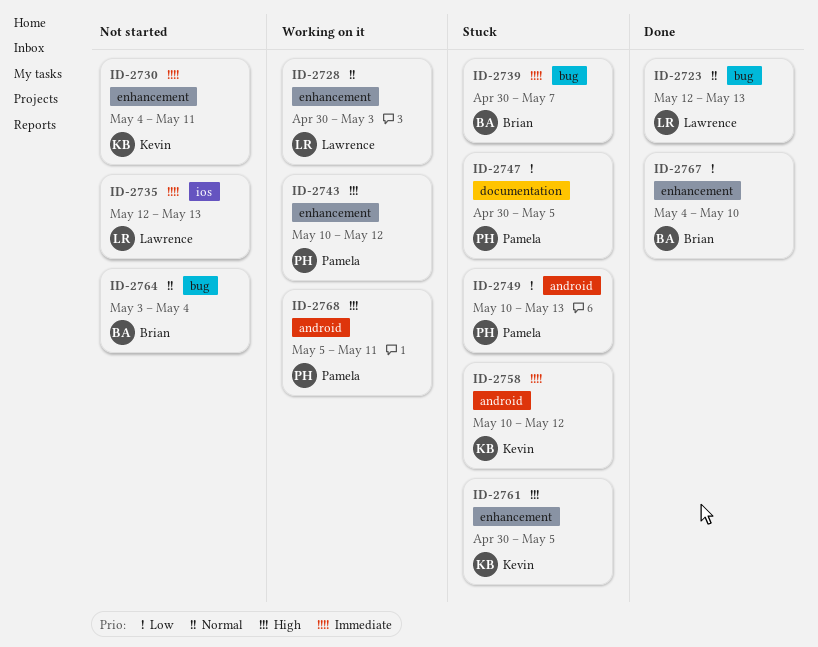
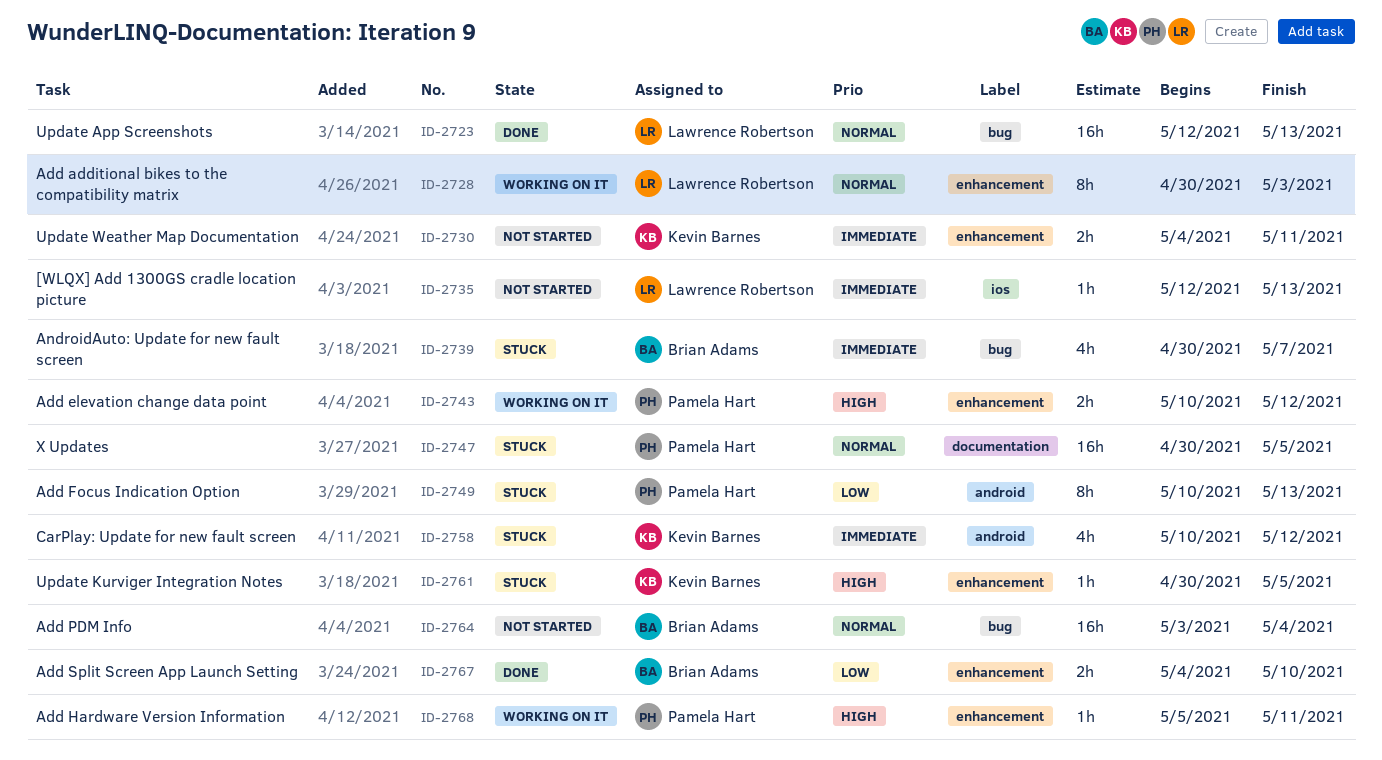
ID-2747, priority: Low -> Normal
ID-2768, label: android -> enhancement

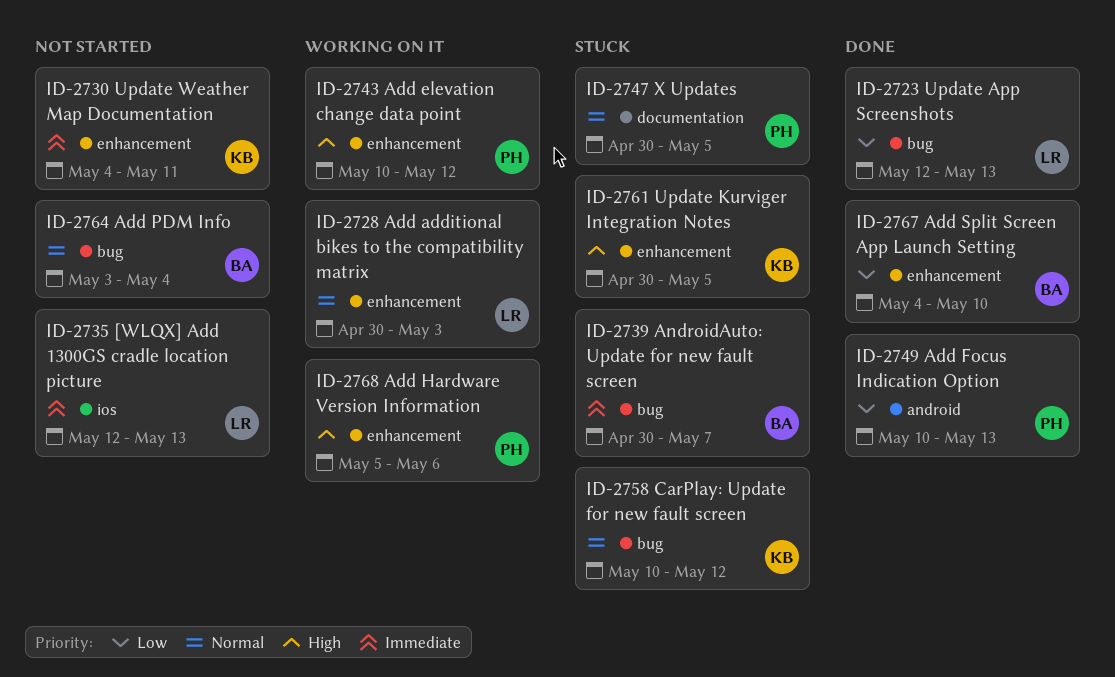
ID-2723, priority: Normal -> Low
ID-2749, status: Stuck -> Done
ID-2758, priority: Immediate -> Normal
ID-2758, label: android -> bug
ID-2768, due: May 11 -> May 6

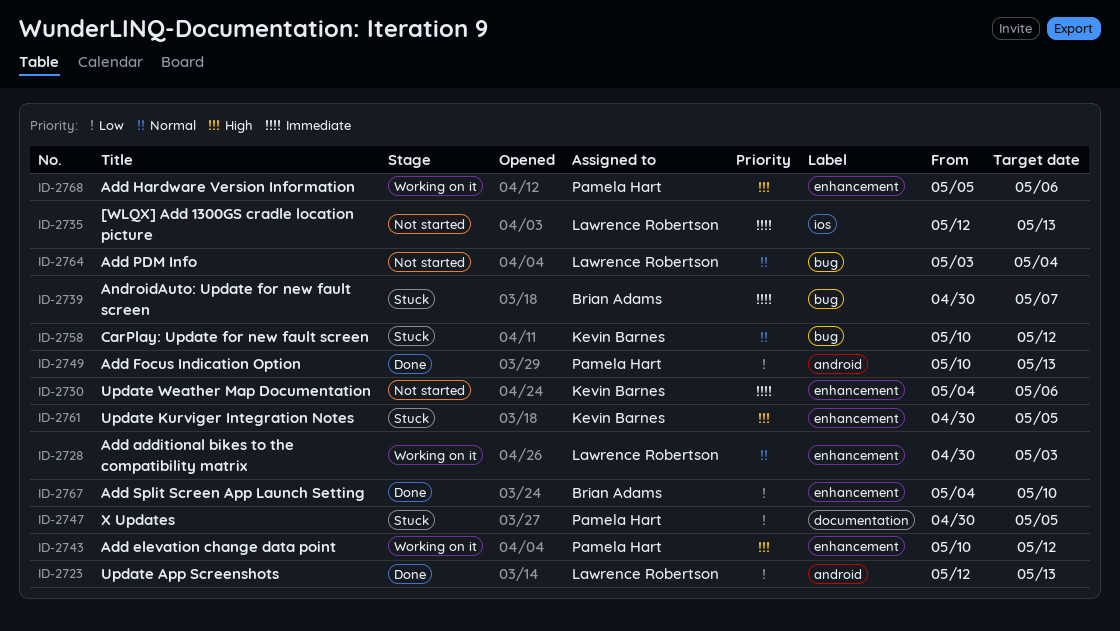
ID-2723, label: bug -> android
ID-2730, due: May 11 -> May 6
ID-2747, priority: Normal -> Low
ID-2764, owner: Brian Adams -> Lawrence Robertson

